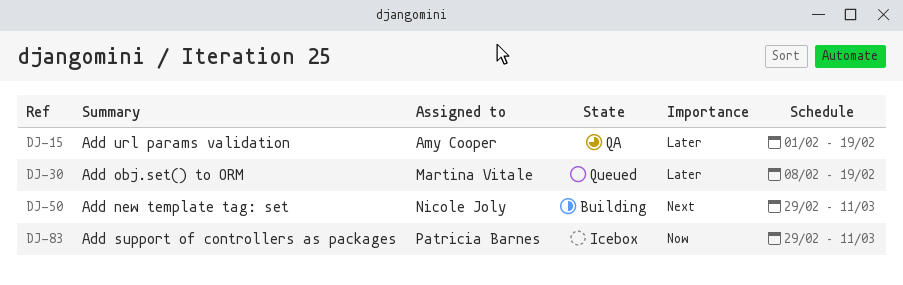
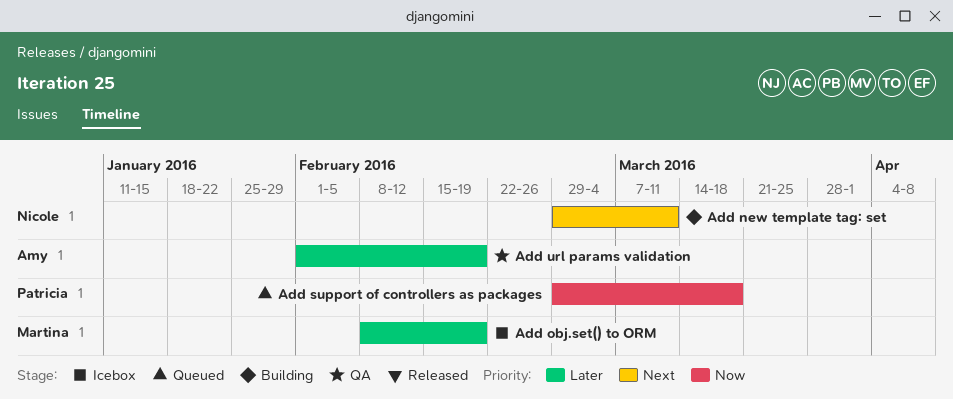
Add obj.set() to ORM, status: Queued -> Icebox
Add support of controllers as packages, status: Icebox -> Queued
Add support of controllers as packages, due: Mar 11 -> Mar 18

